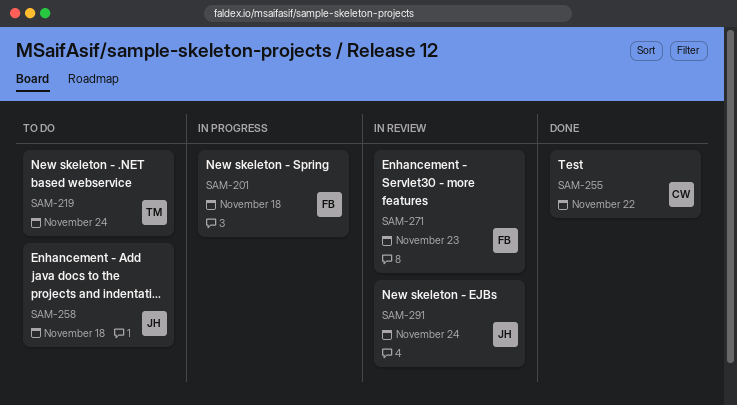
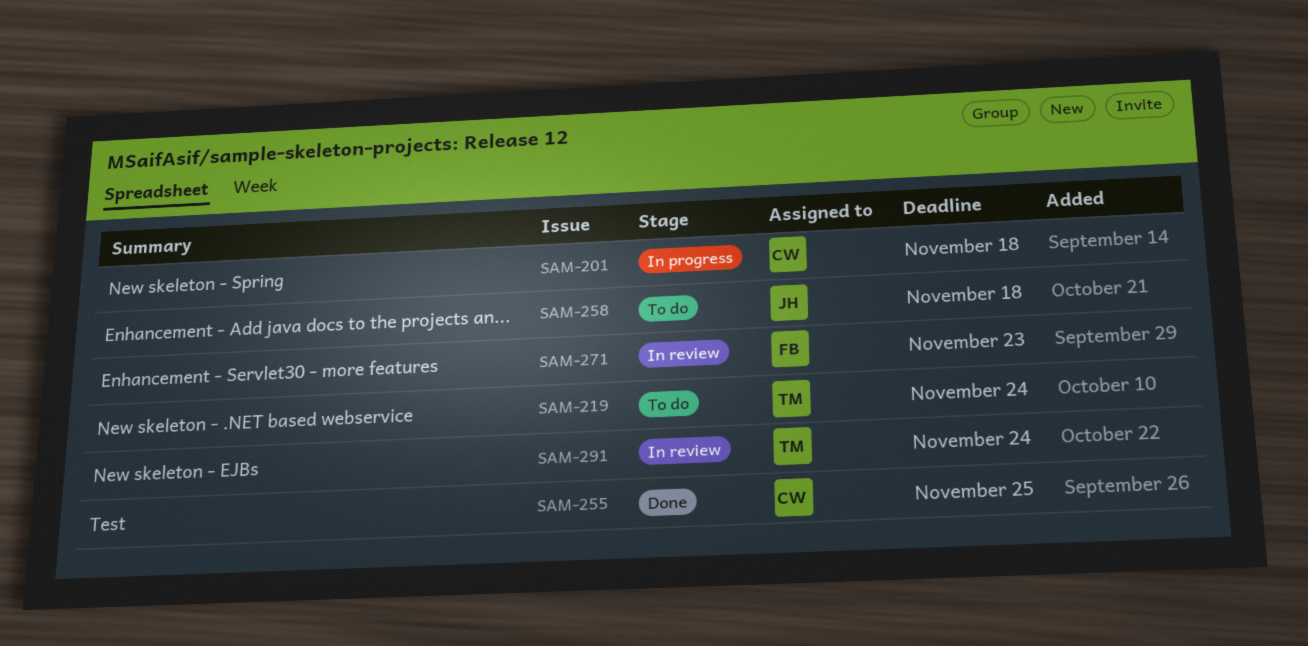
SAM-201, owner: FB -> CW
SAM-255, due: Nov 22 -> Nov 25
SAM-291, owner: JH -> TM

